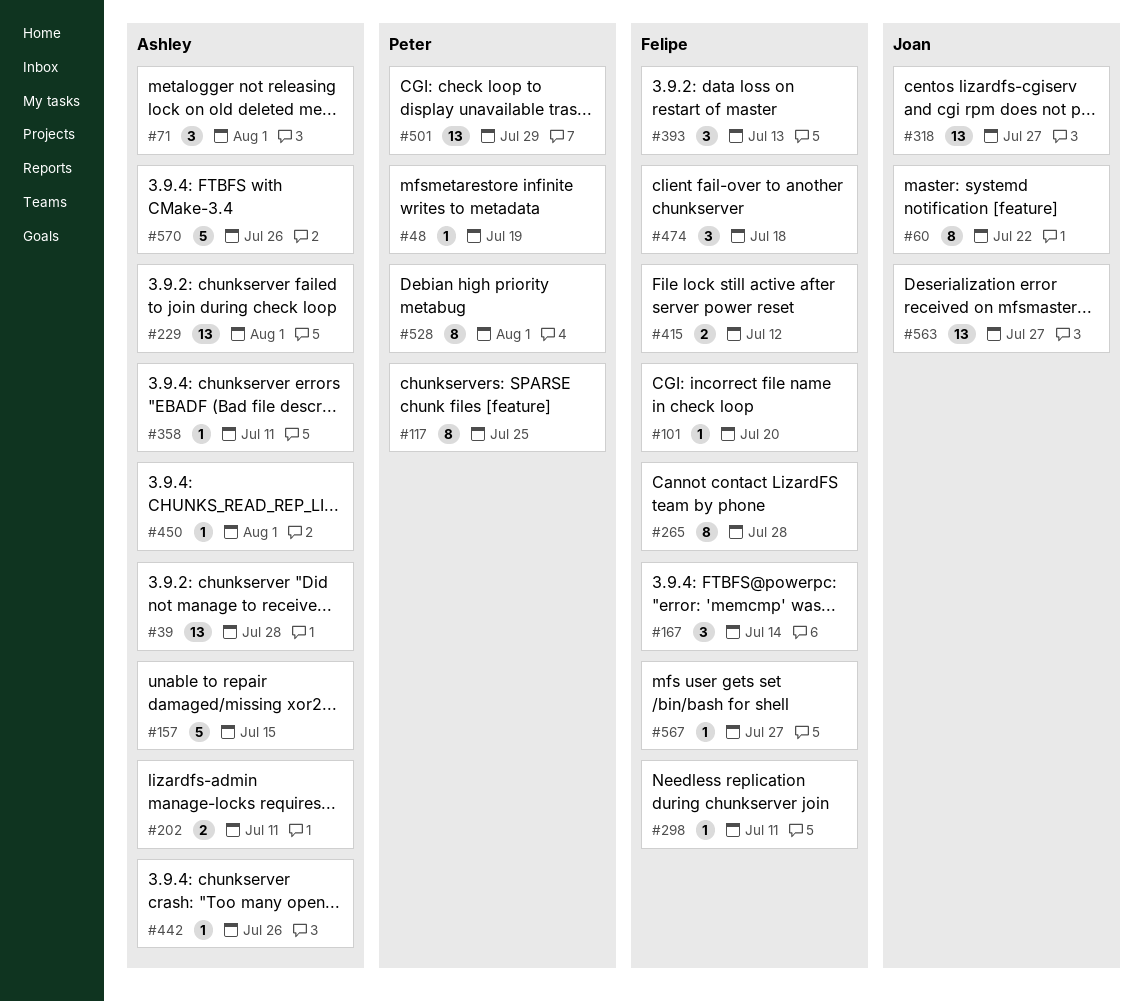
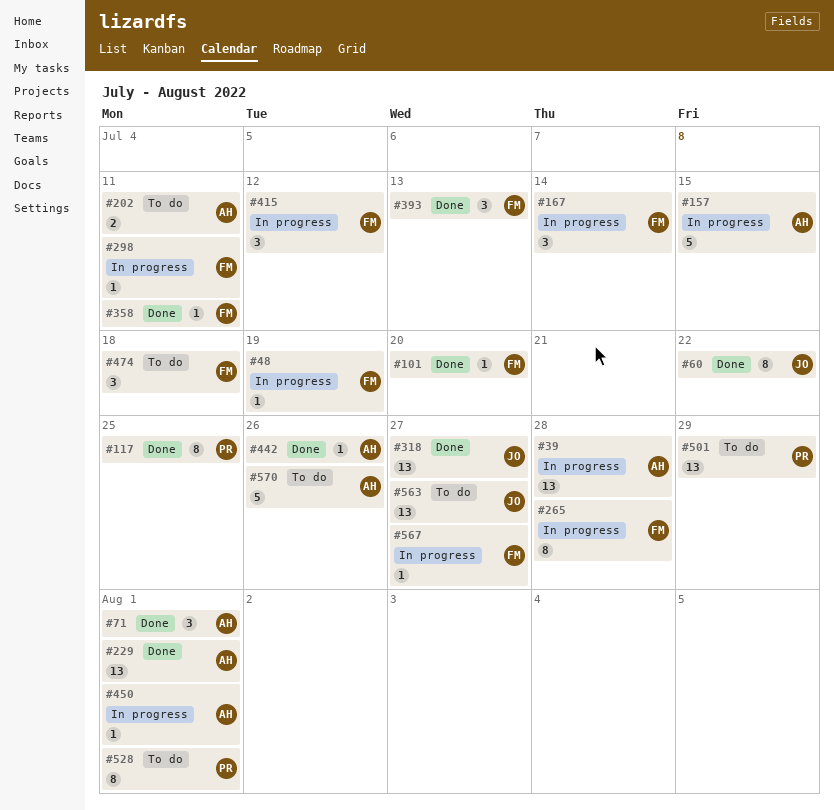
#48, owner: Peter -> Felipe
#358, owner: Ashley -> Felipe
#415, estimate: 2 -> 3

